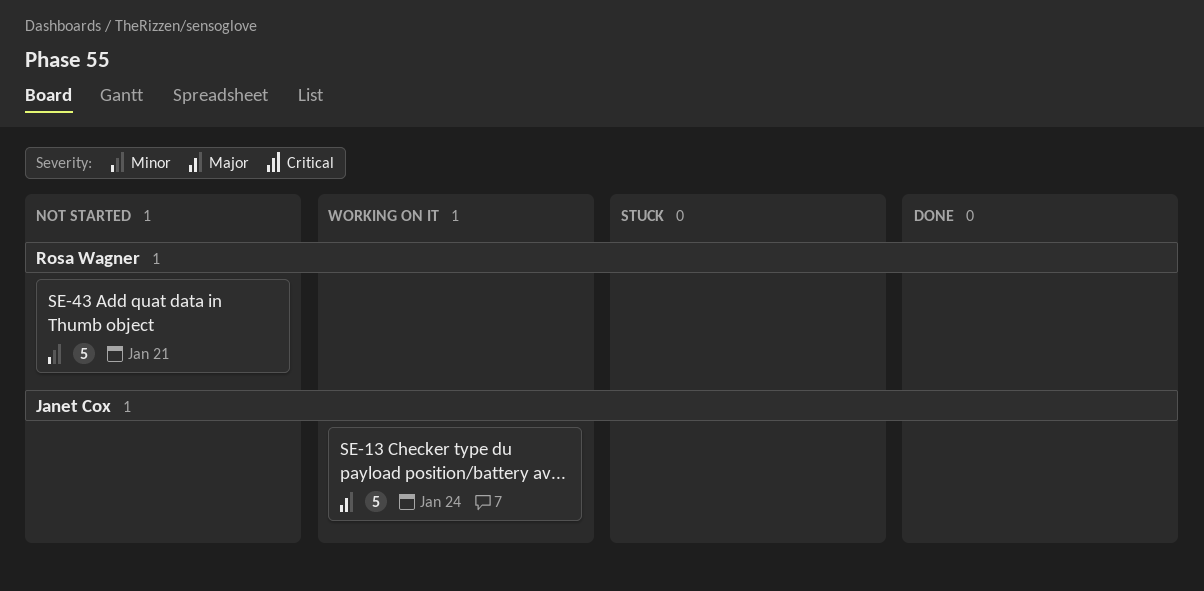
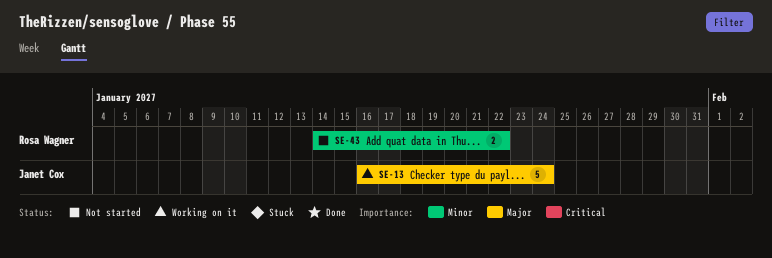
SE-43, estimate: 5 -> 2
SE-43, due: Jan 21 -> Jan 22

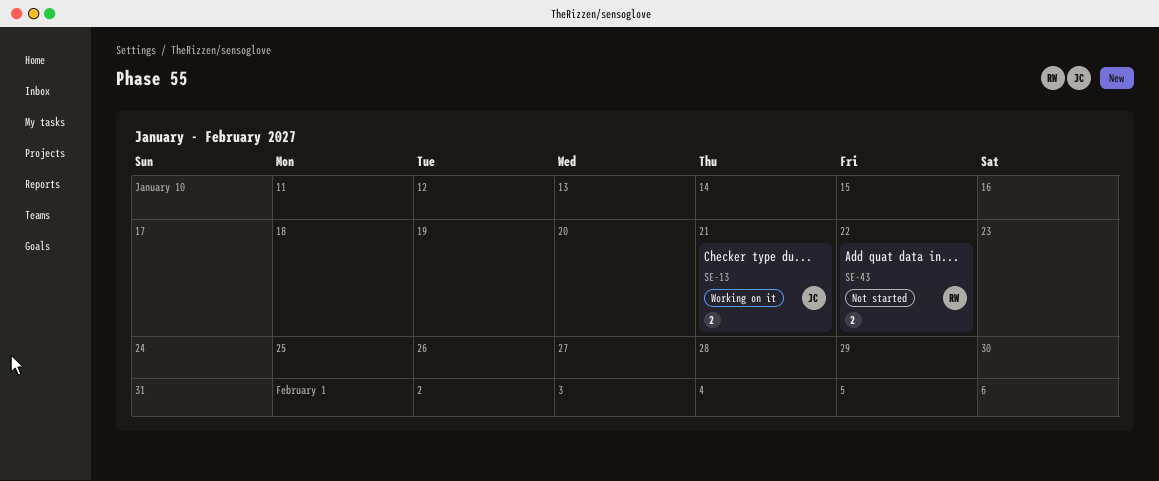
SE-13, estimate: 5 -> 2
SE-13, due: Jan 24 -> Jan 21

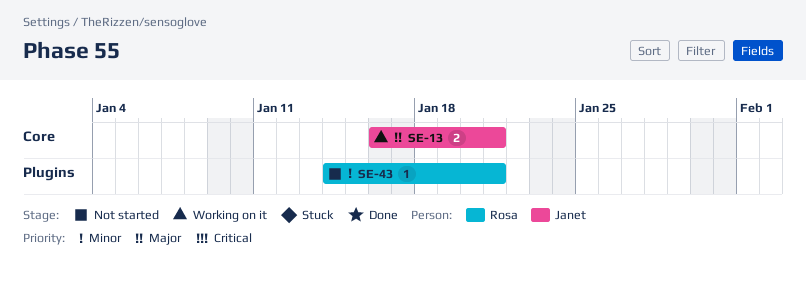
SE-43, estimate: 2 -> 1
SE-43, due: Jan 22 -> Jan 21

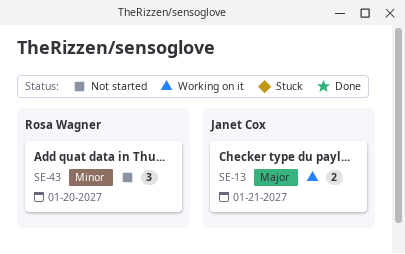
SE-43, estimate: 1 -> 3
SE-43, due: Jan 21 -> Jan 20

